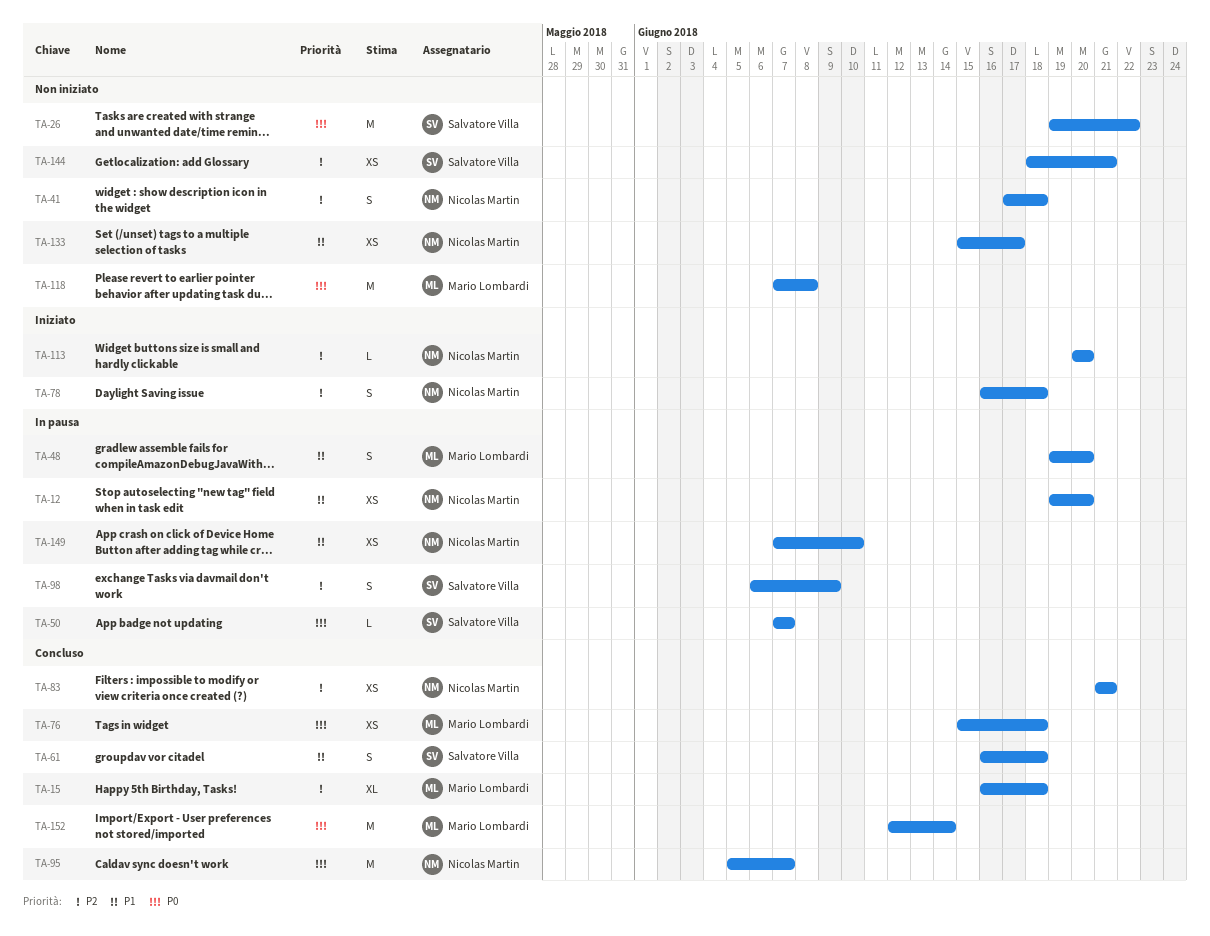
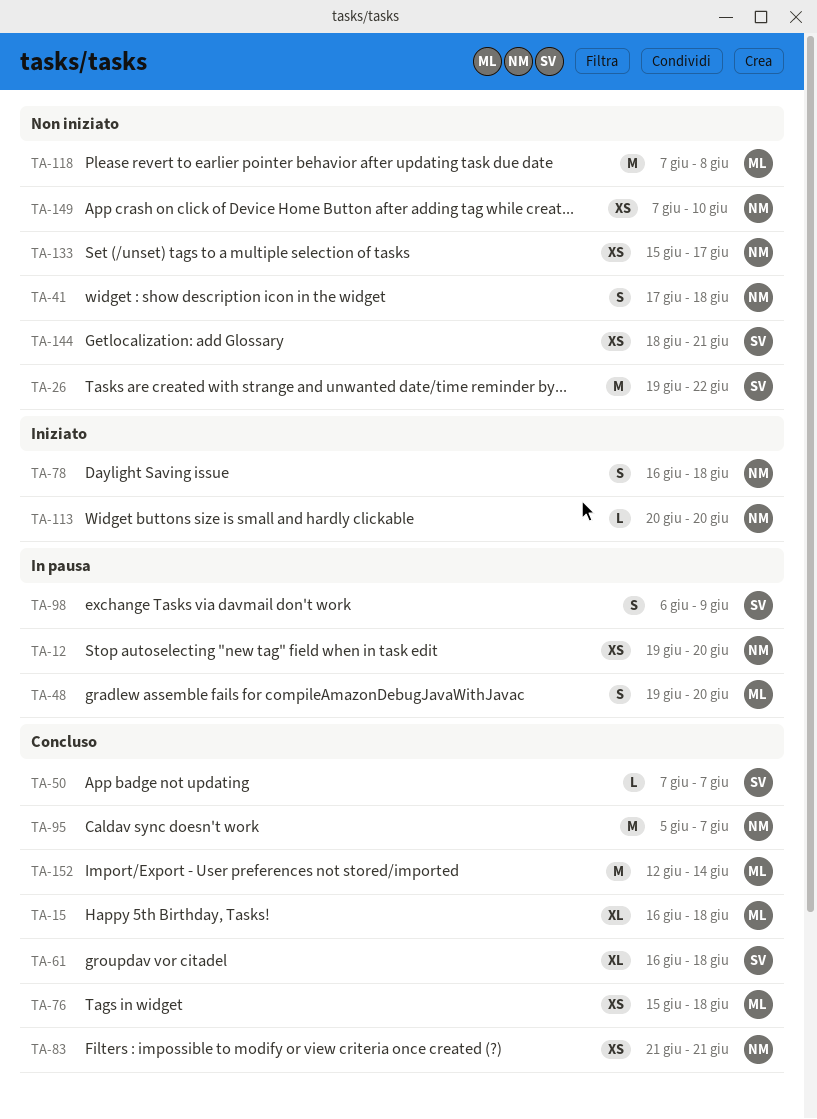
TA-50, status: In pausa -> Concluso
TA-61, estimate: S -> XL
TA-149, status: In pausa -> Non iniziato

